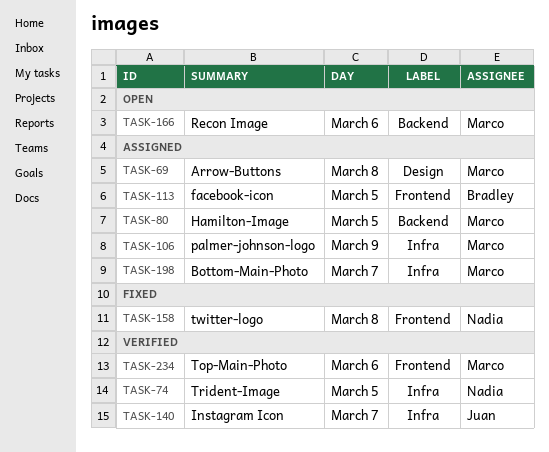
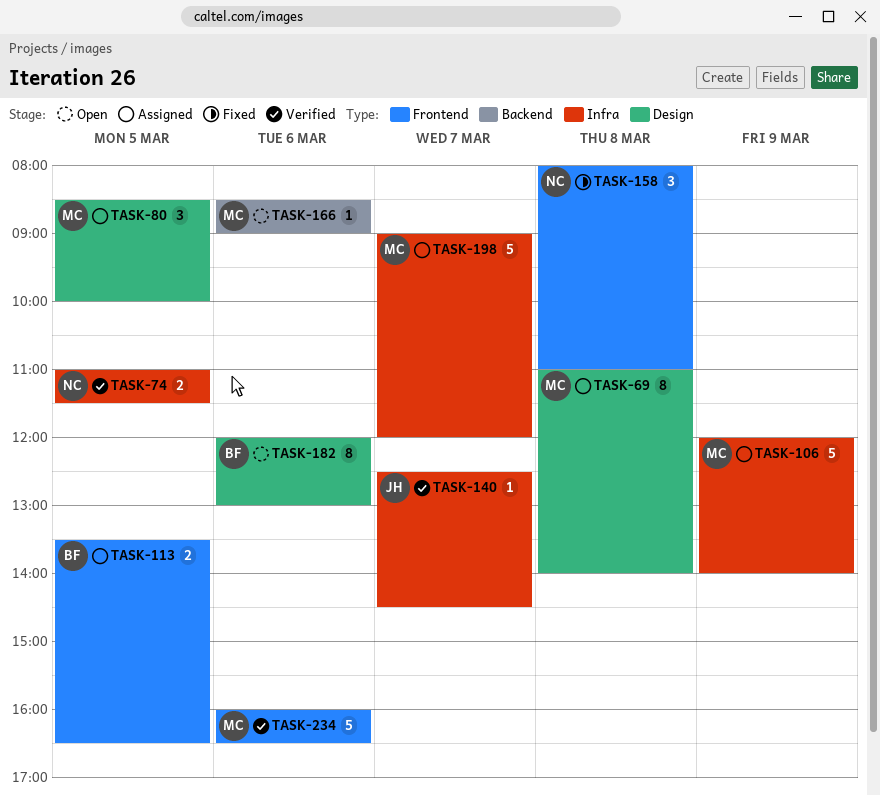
TASK-80, label: Backend -> Design
TASK-182: none -> present

